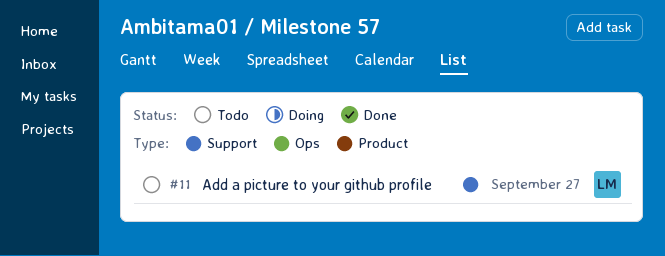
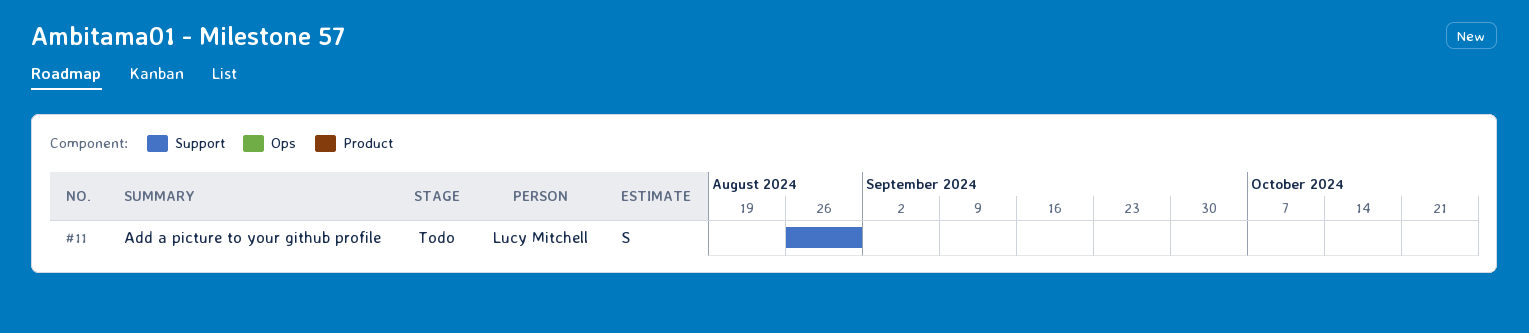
#11, due: Sep 27 -> Aug 30

